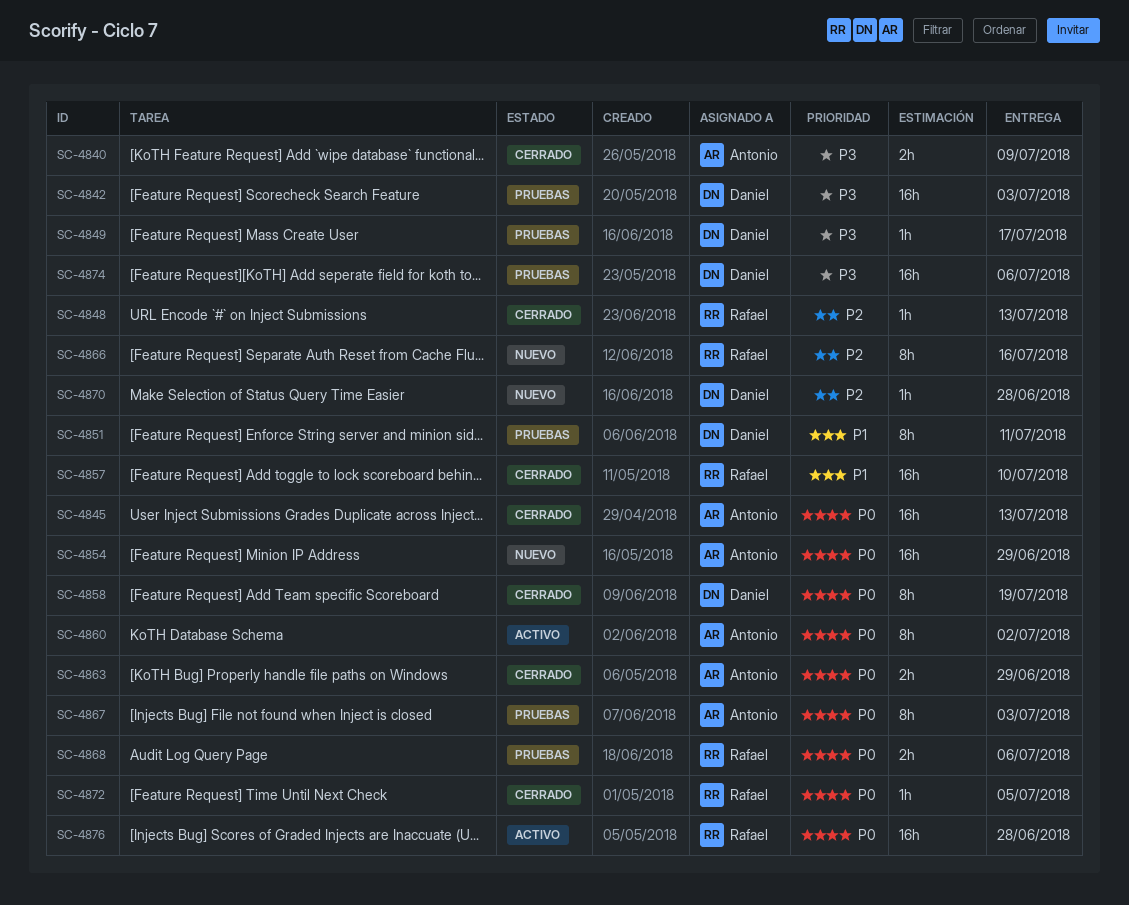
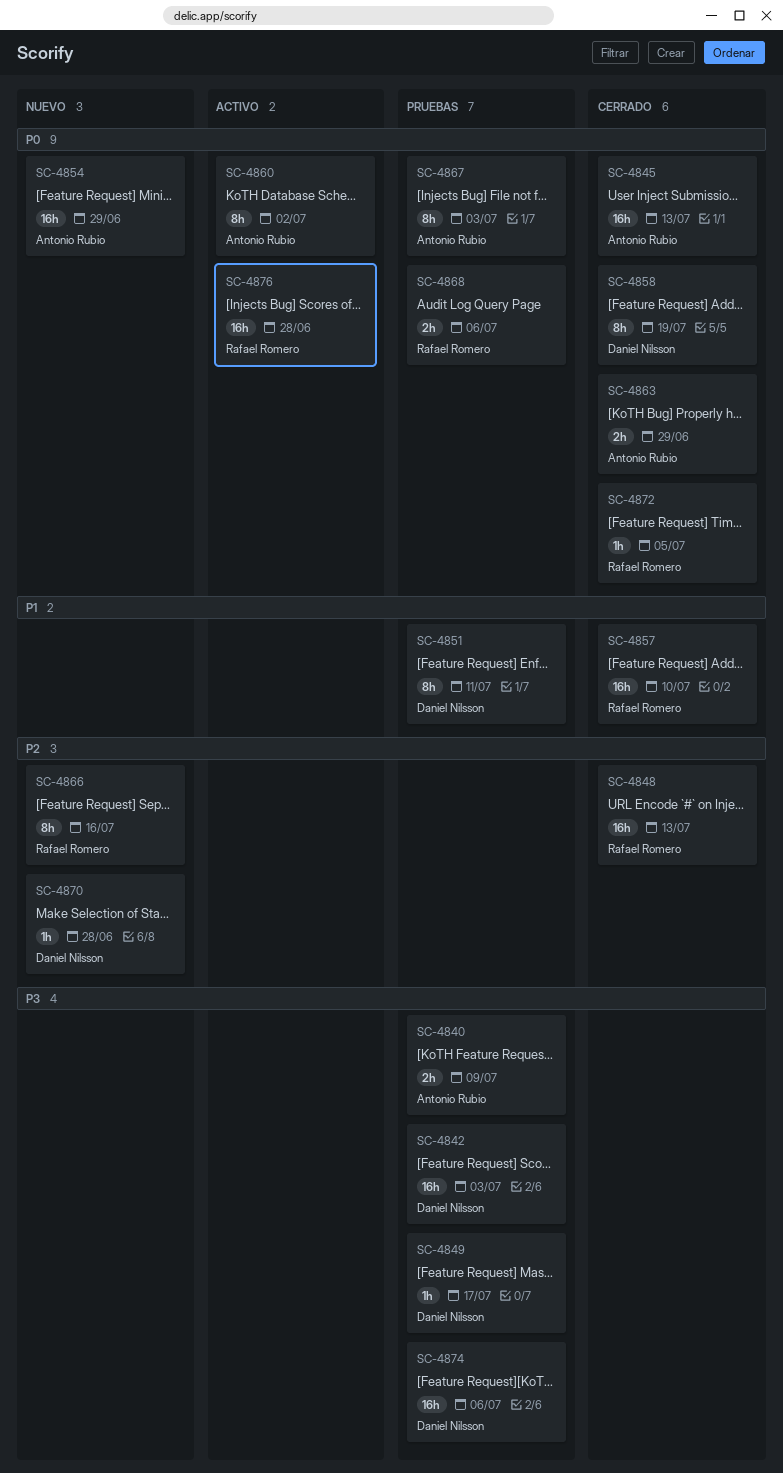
SC-4840, status: Cerrado -> Pruebas
SC-4848, estimate: 1h -> 16h

